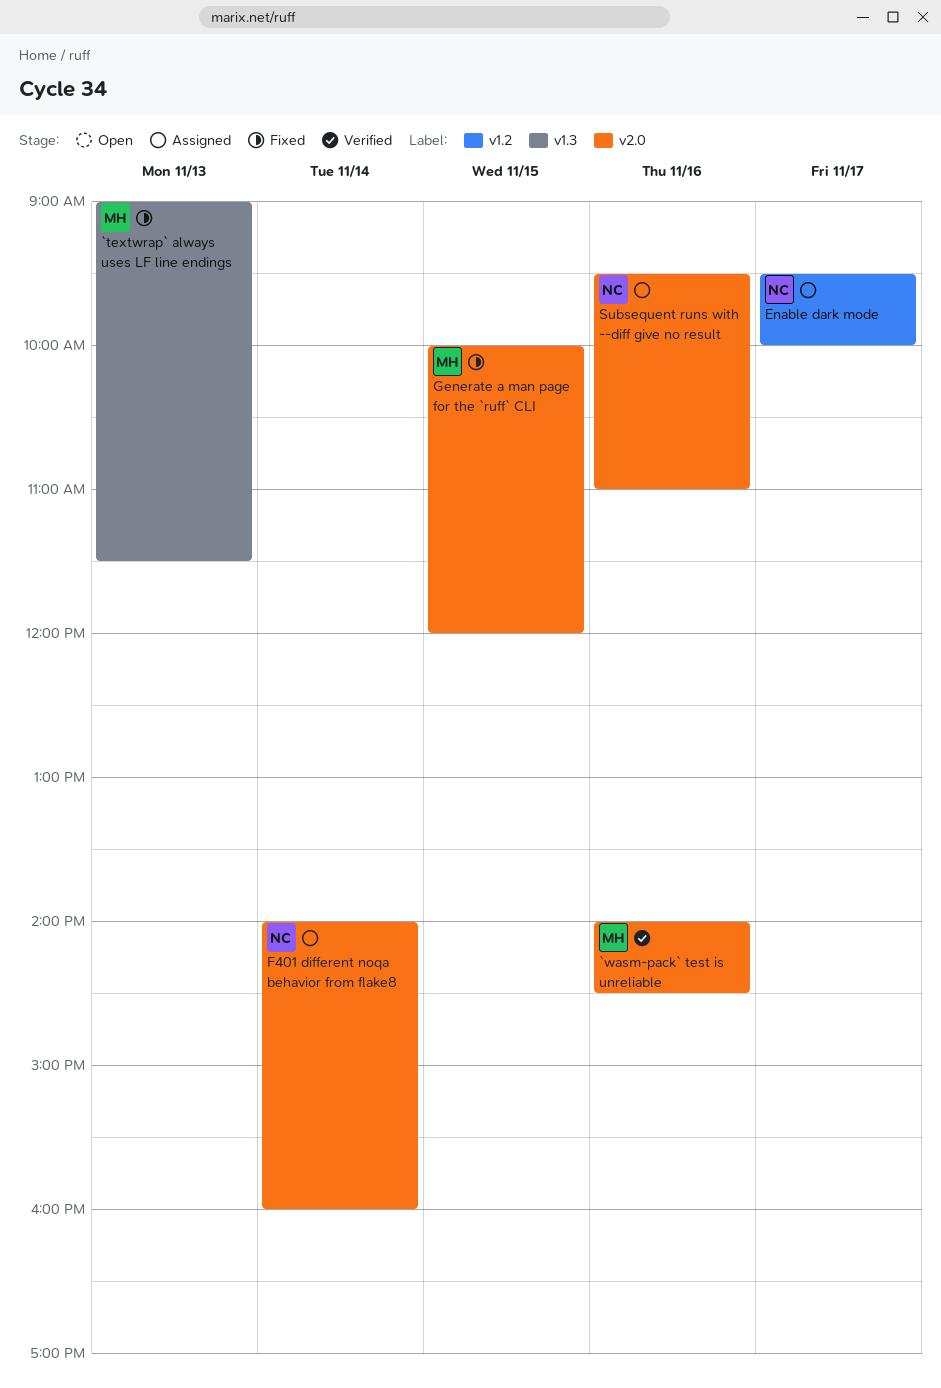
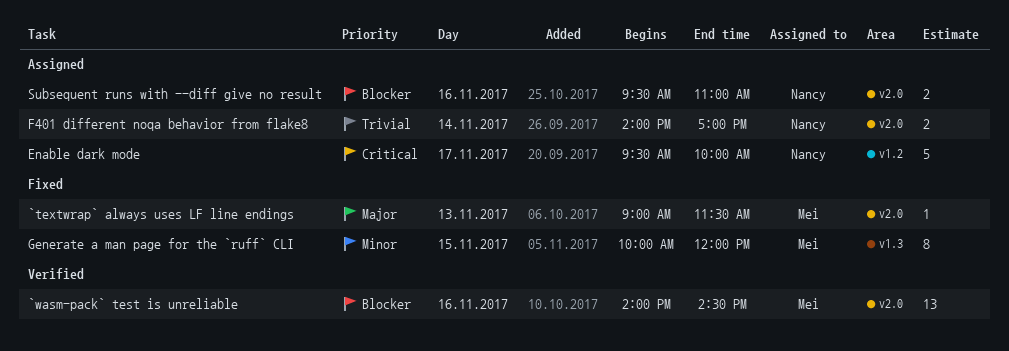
`textwrap` always uses LF line endings, label: v1.3 -> v2.0
F401 different noqa behavior from flake8, ends: 16:00 -> 17:00
Generate a man page for the `ruff` CLI, label: v2.0 -> v1.3

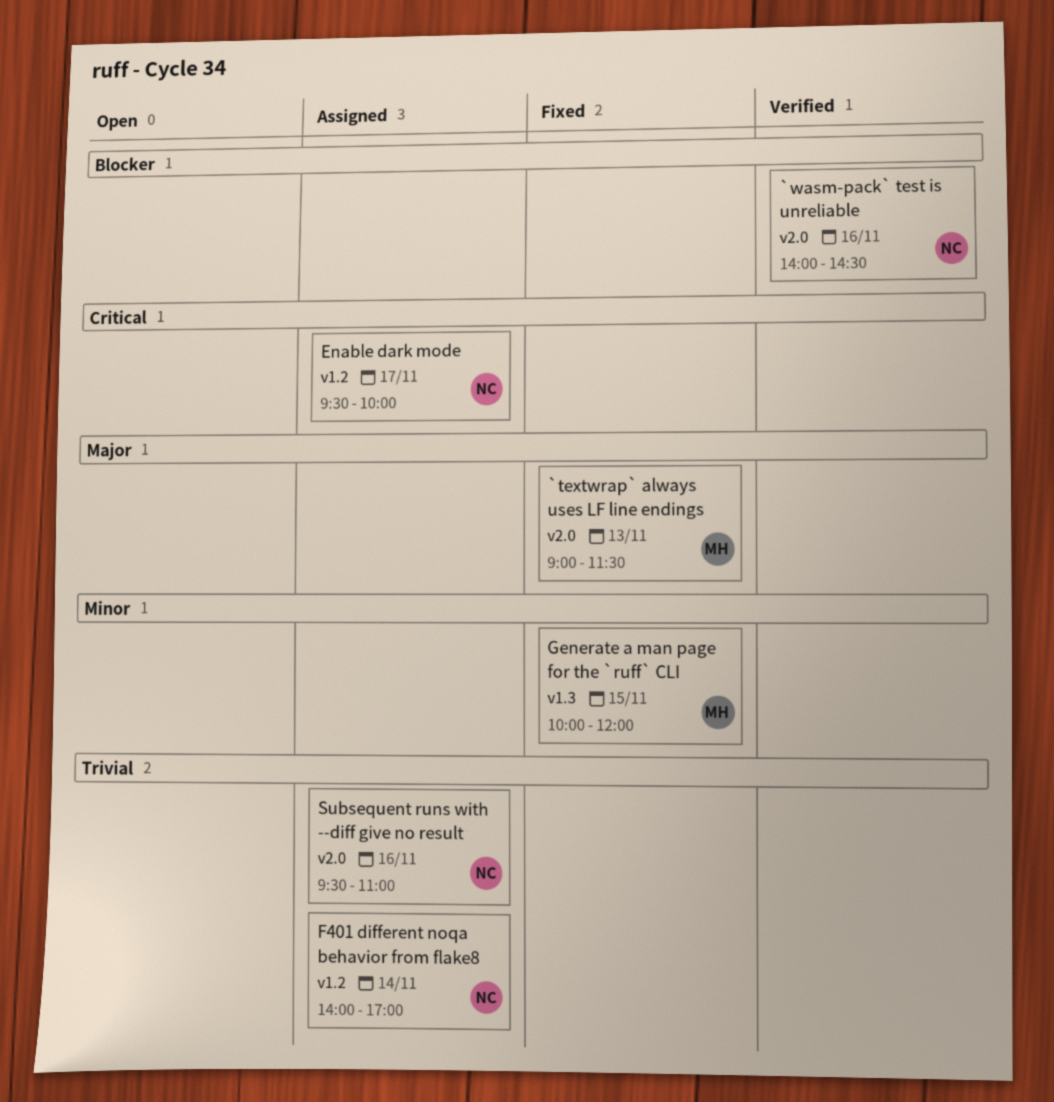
`wasm-pack` test is unreliable, owner: Mei -> Nancy
F401 different noqa behavior from flake8, label: v2.0 -> v1.2
Subsequent runs with --diff give no result, priority: Blocker -> Trivial

